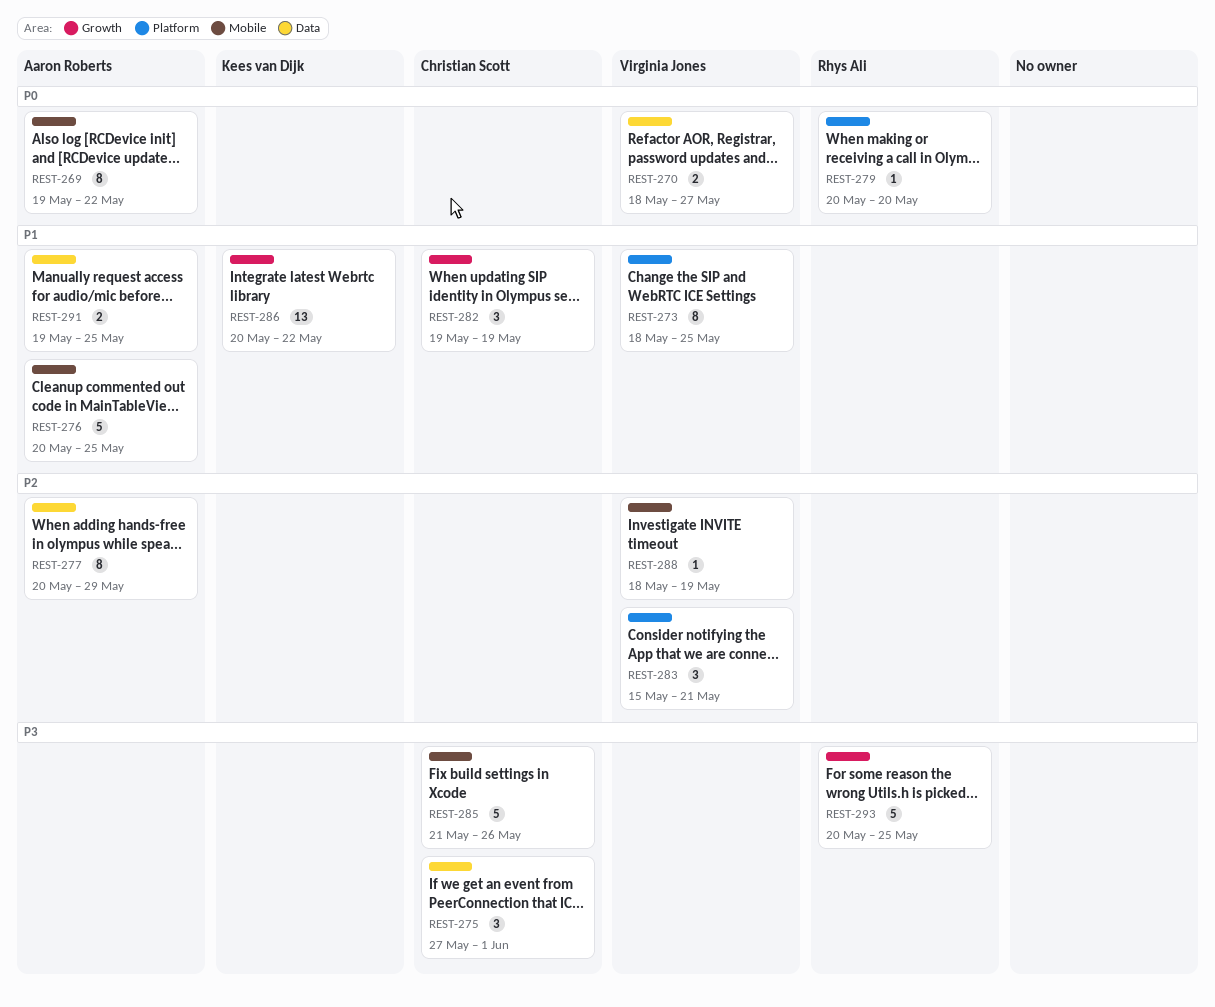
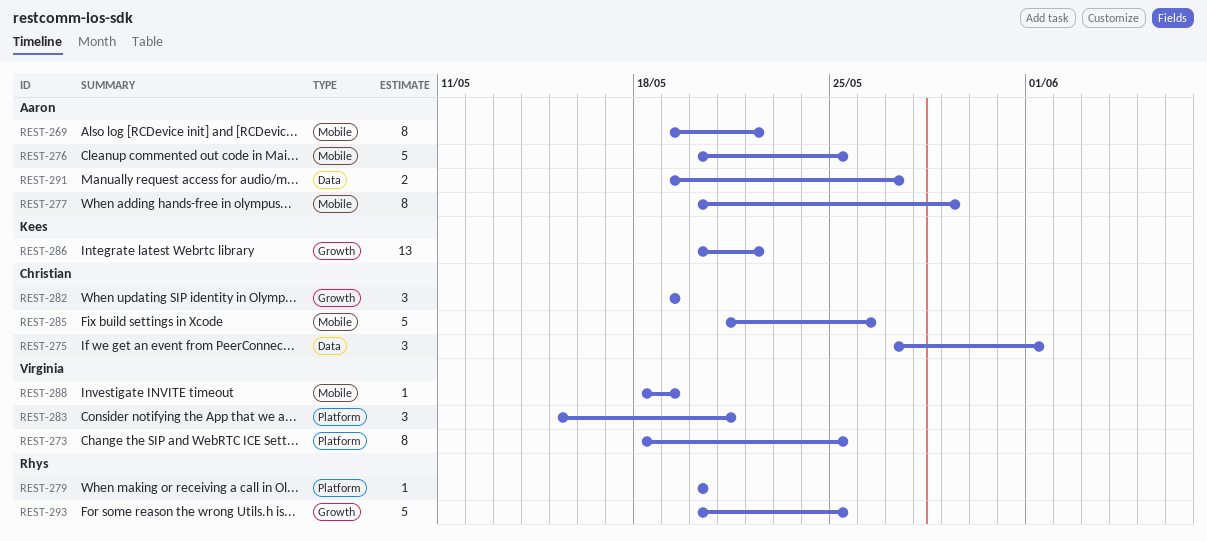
REST-270: present -> none
REST-277, label: Data -> Mobile
REST-291, due: May 25 -> May 27

